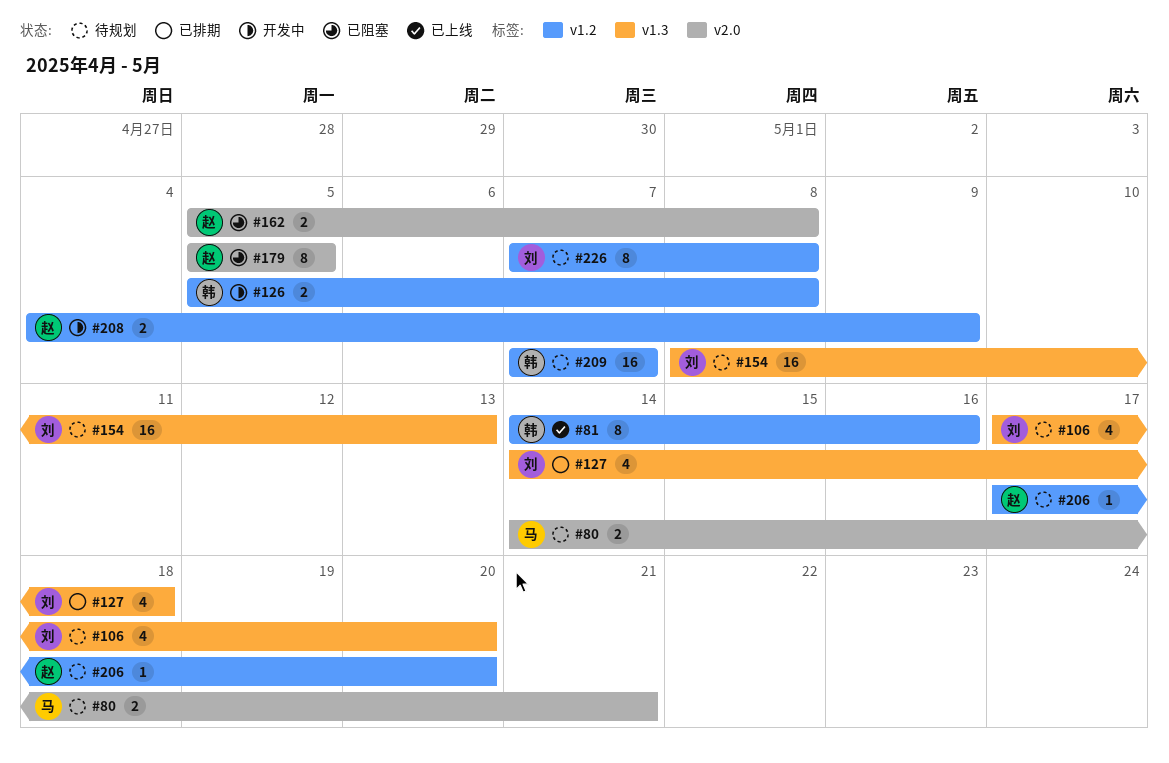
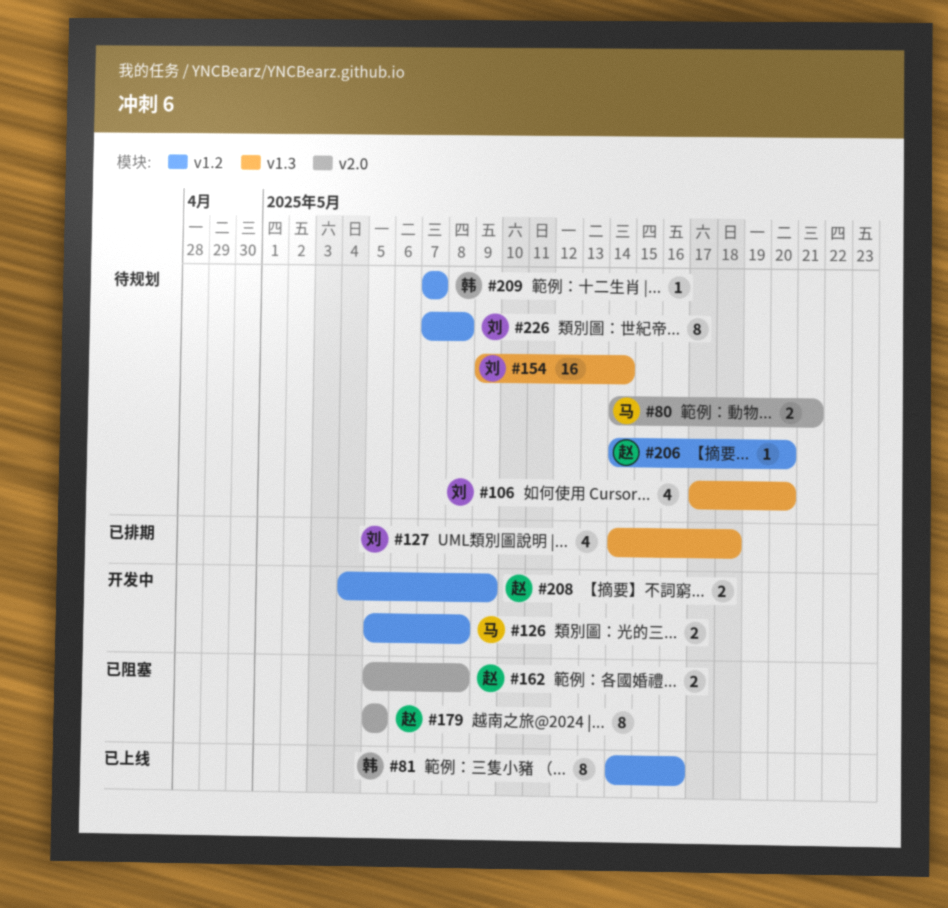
#126, owner: 韩 -> 马
#154, start: May 8 -> May 9
#154, due: May 13 -> May 14
#206, start: May 17 -> May 14
#209, estimate: 16 -> 1

